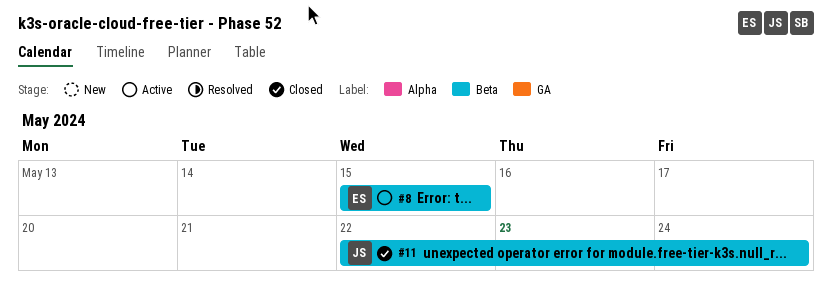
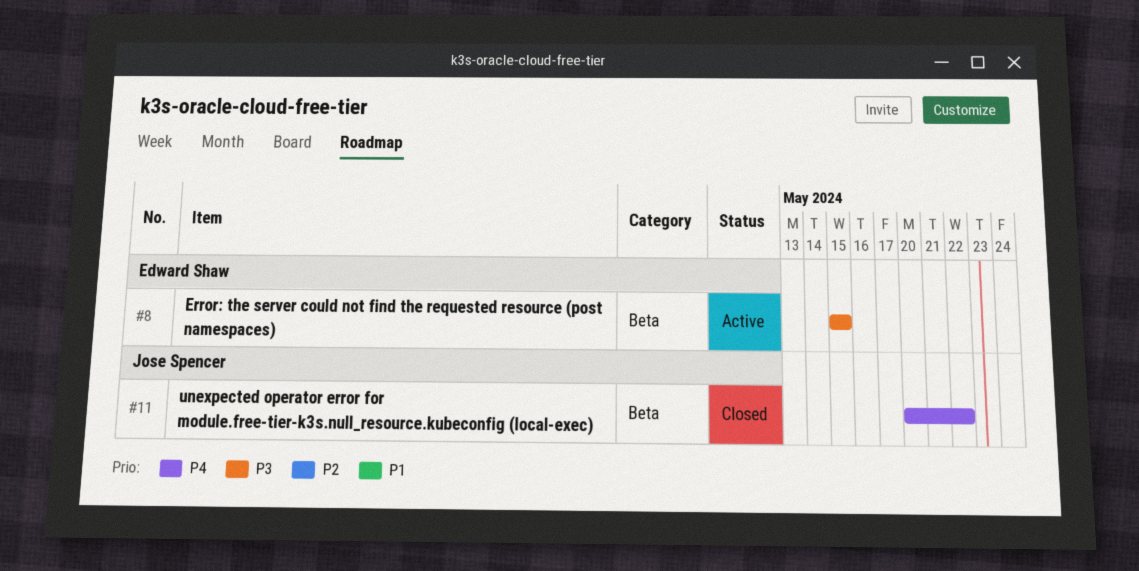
#11, start: May 22 -> May 20
#11, due: May 24 -> May 22

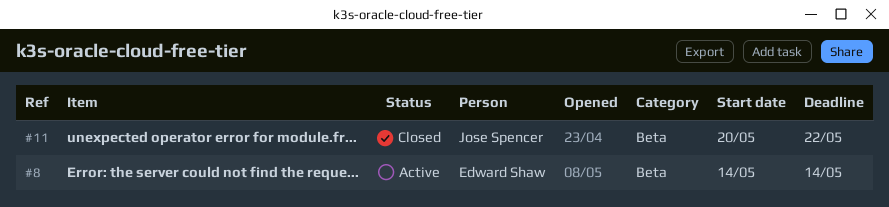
#8, start: May 15 -> May 14
#8, due: May 15 -> May 14

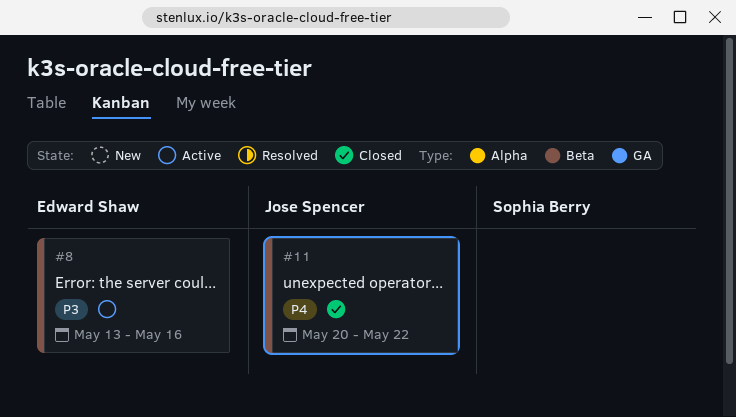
#8, start: May 14 -> May 13
#8, due: May 14 -> May 16

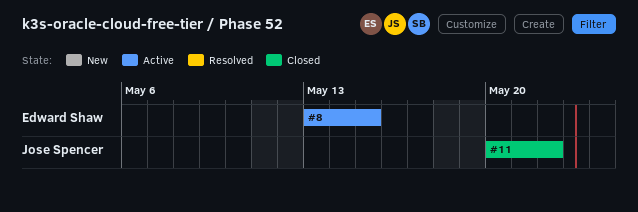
#8, due: May 16 -> May 15

